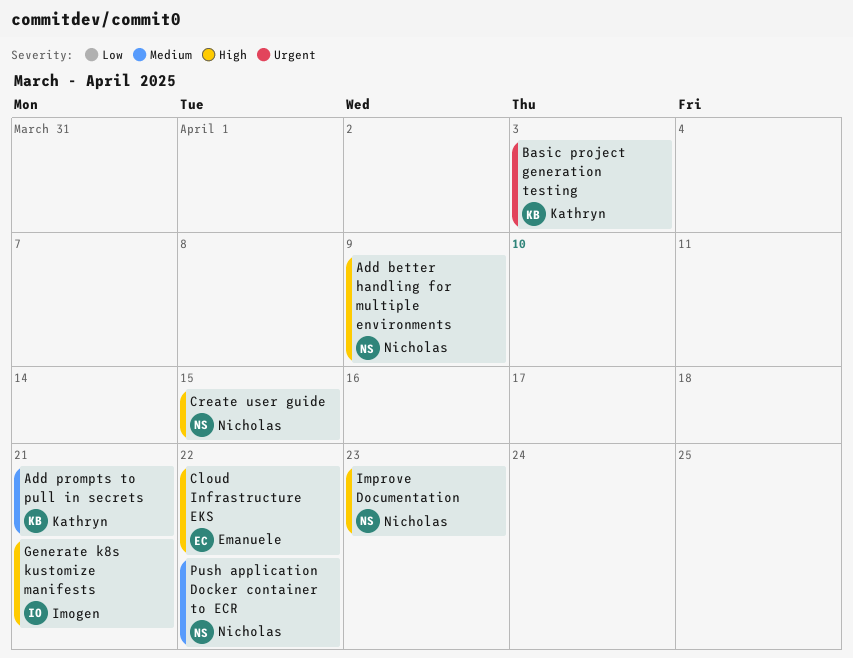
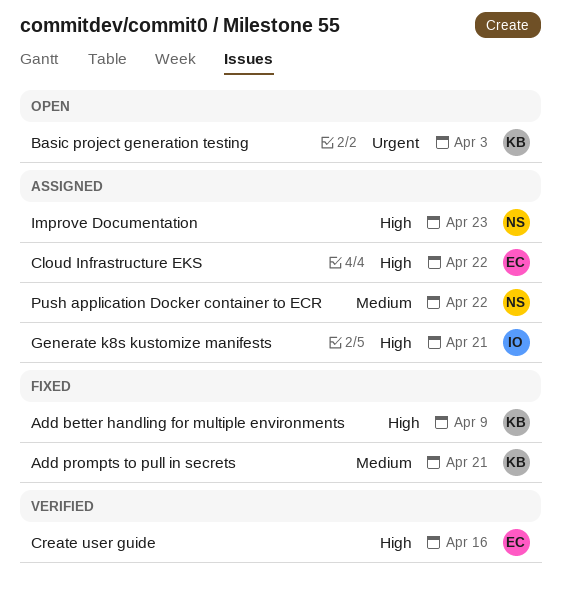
Add better handling for multiple environments, owner: Nicholas -> Kathryn
Create user guide, owner: Nicholas -> Emanuele
Create user guide, due: Apr 15 -> Apr 16

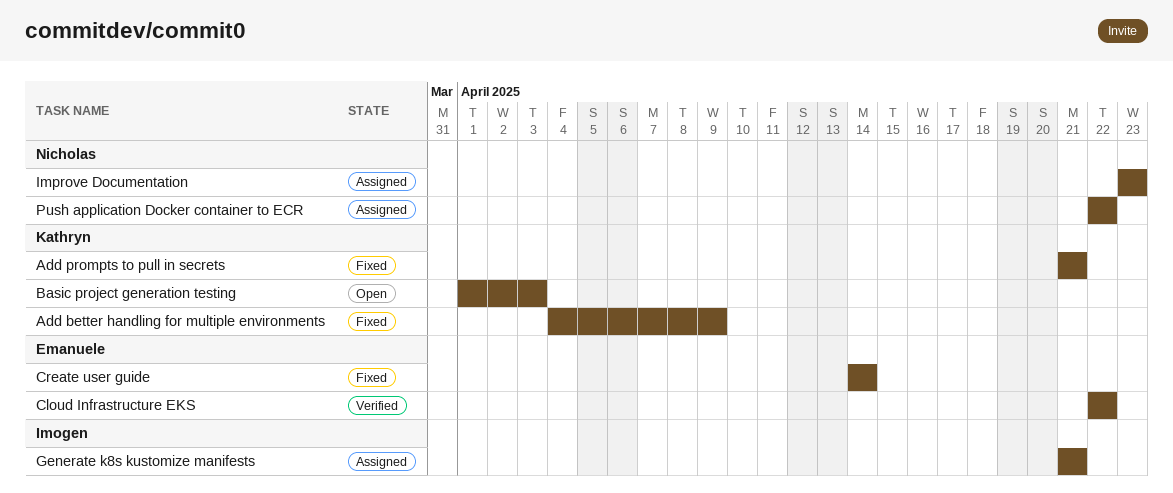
Cloud Infrastructure EKS, status: Assigned -> Verified
Create user guide, status: Verified -> Fixed
Create user guide, due: Apr 16 -> Apr 14

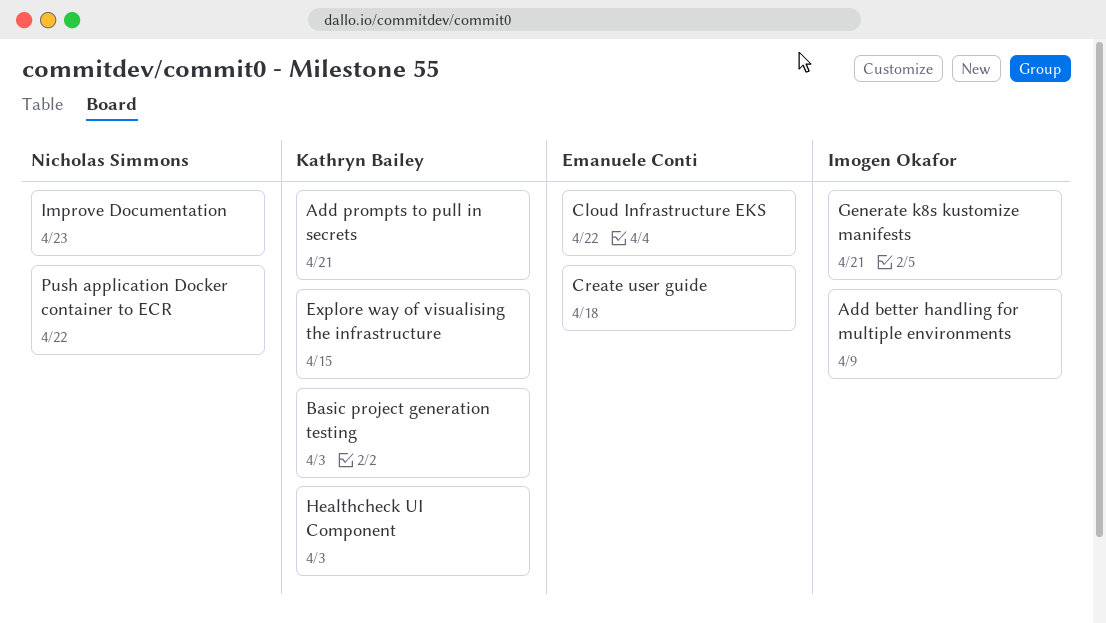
Add better handling for multiple environments, owner: Kathryn Bailey -> Imogen Okafor
Create user guide, due: Apr 14 -> Apr 18
Explore way of visualising the infrastructure: none -> present
Healthcheck UI Component: none -> present

